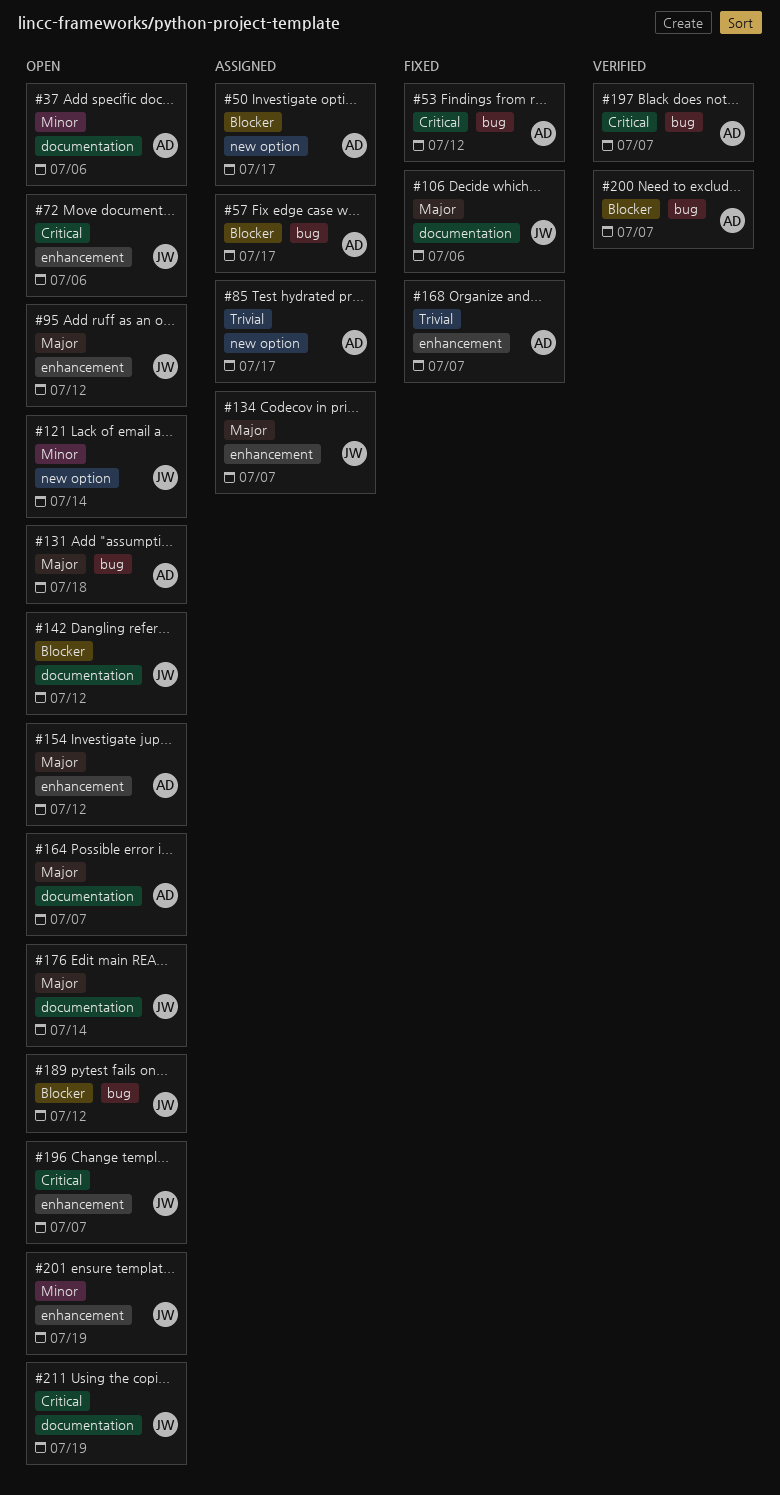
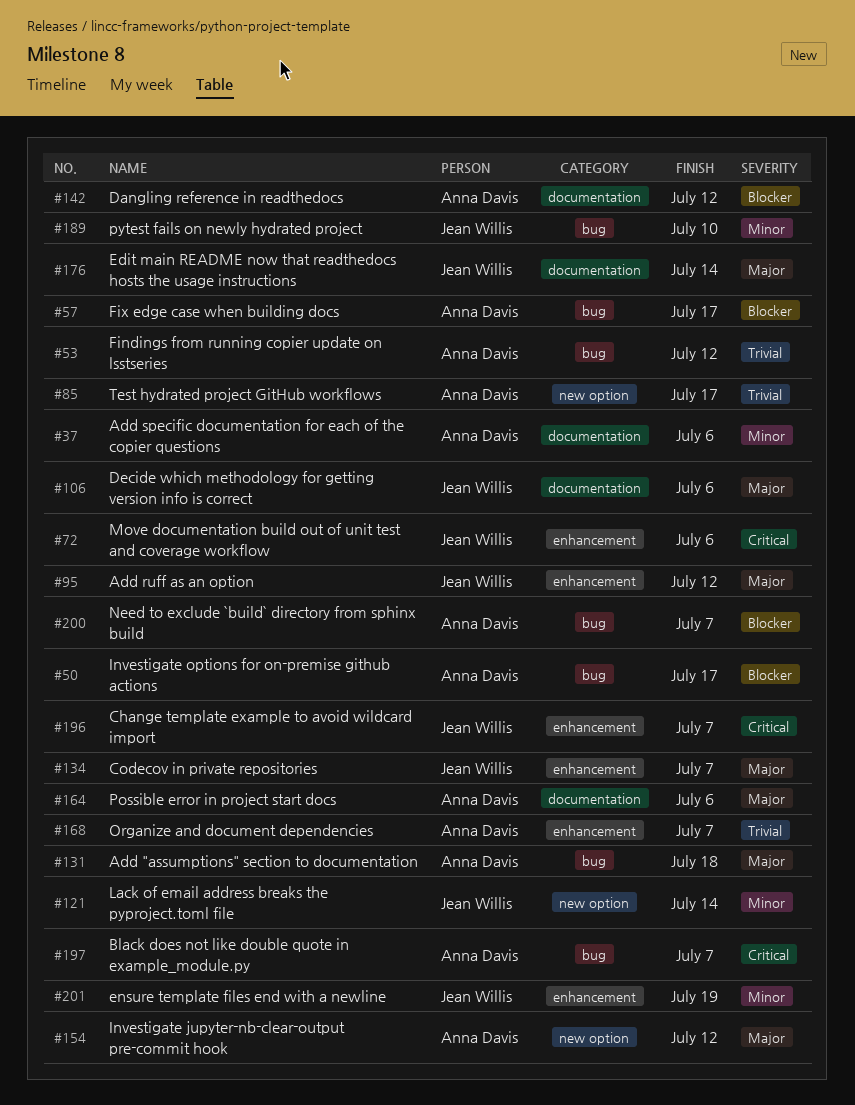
#50, label: new option -> bug
#53, priority: Critical -> Trivial
#142, owner: Jean Willis -> Anna Davis
#154, label: enhancement -> new option
#164, due: Jul 7 -> Jul 6
#189, priority: Blocker -> Minor
#189, due: Jul 12 -> Jul 10
#211: present -> none

